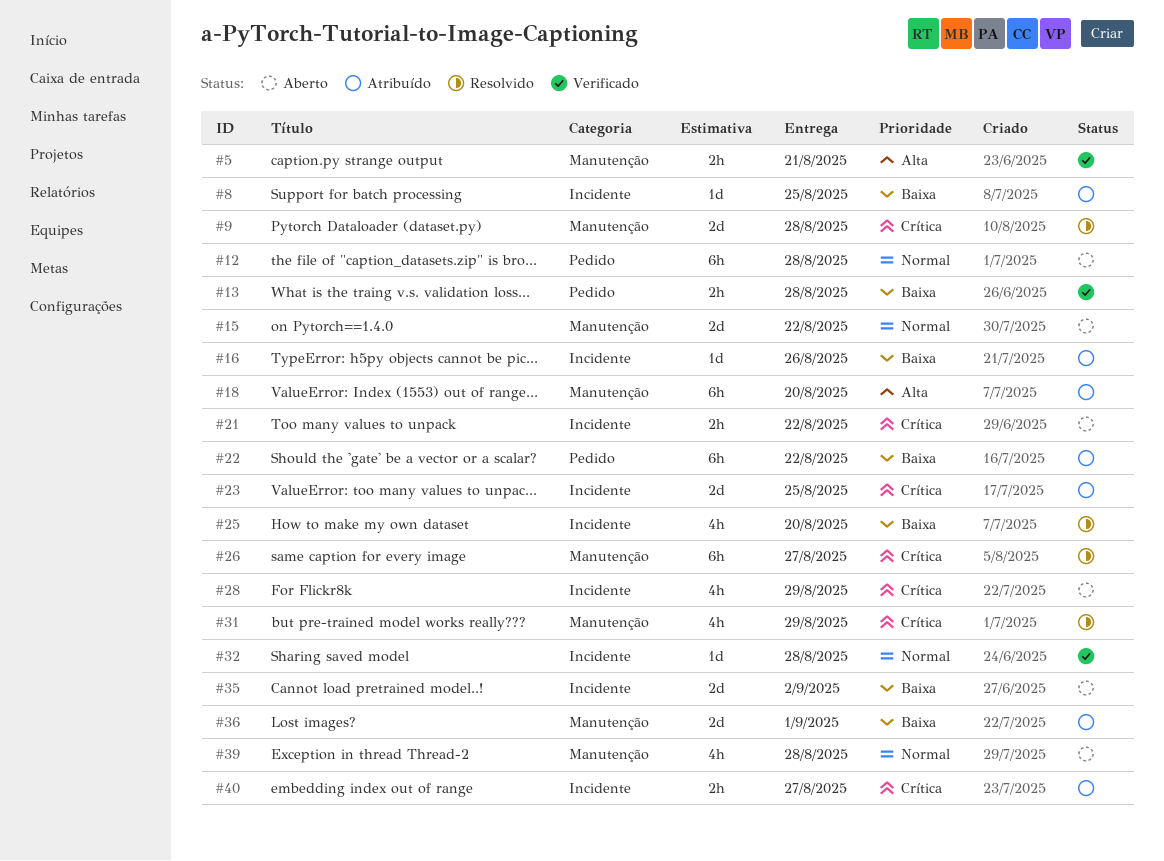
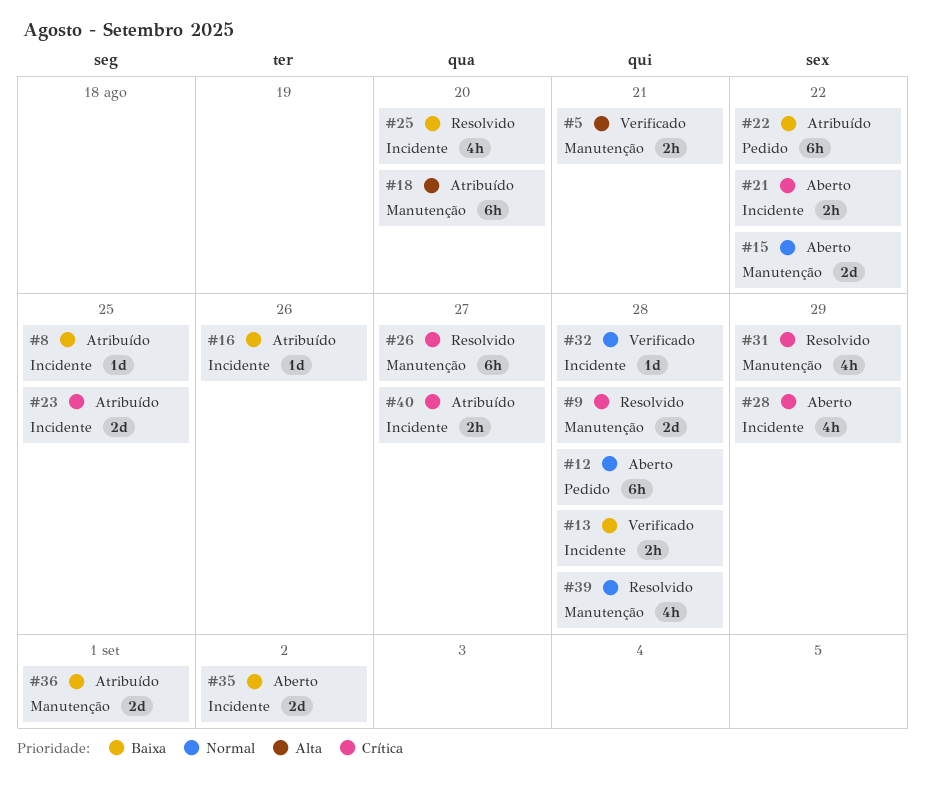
#13, label: Pedido -> Incidente
#39, status: Aberto -> Resolvido

